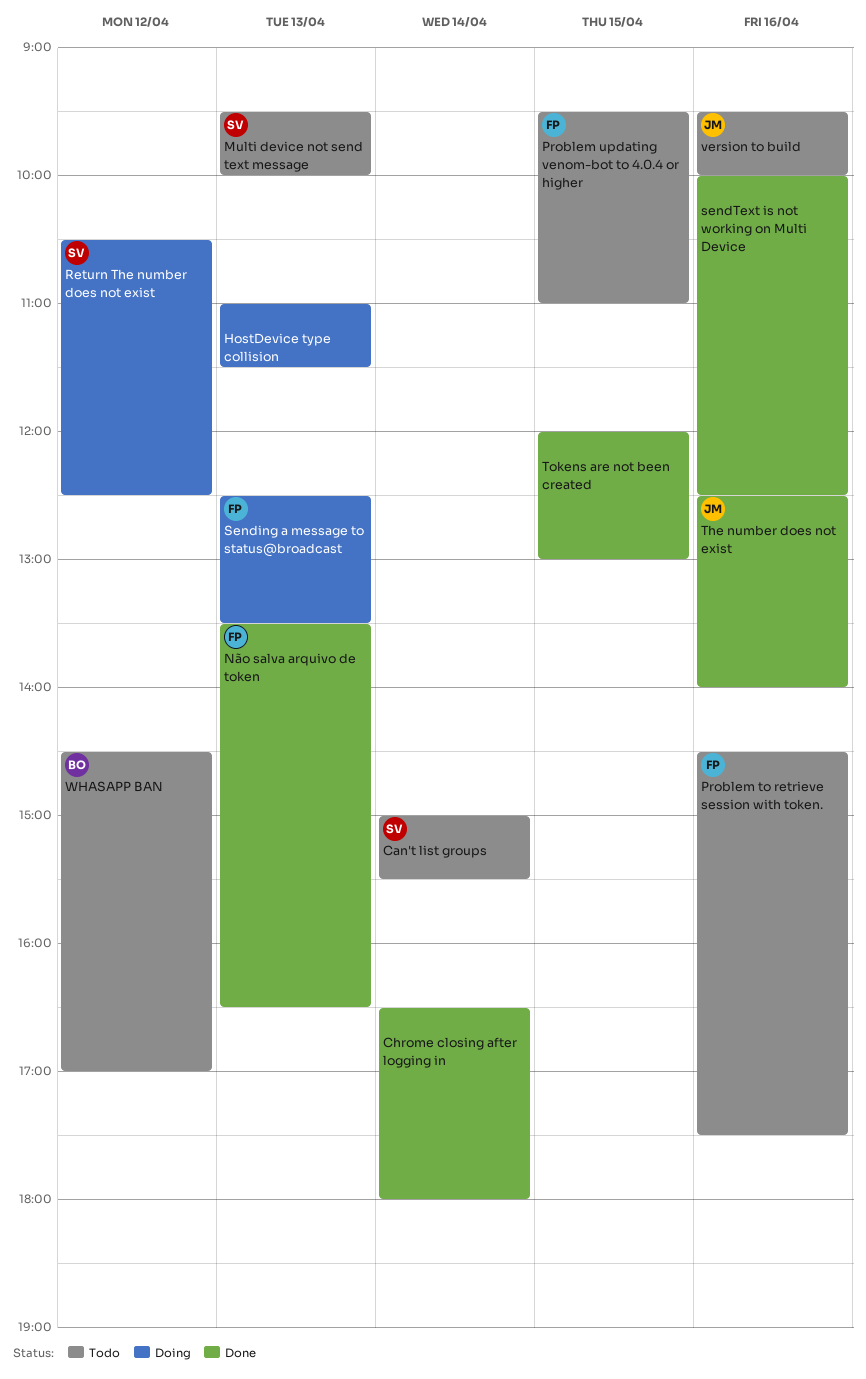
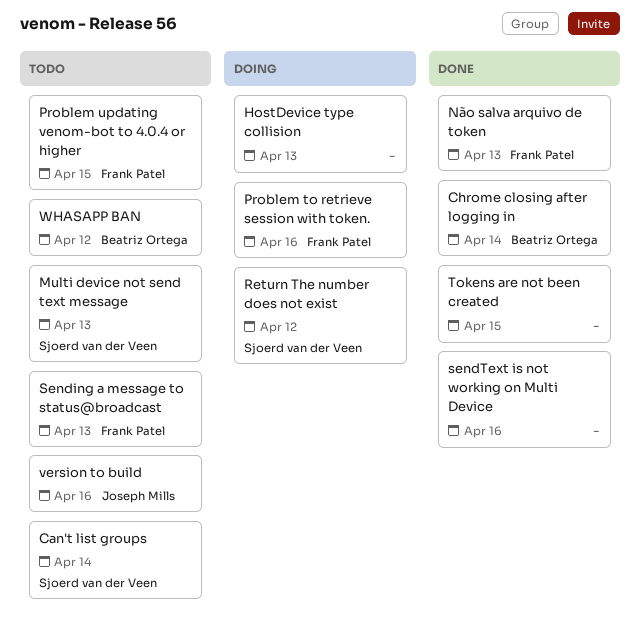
Chrome closing after logging in, owner: none -> Beatriz Ortega
Problem to retrieve session with token., status: Todo -> Doing
Sending a message to status@broadcast, status: Doing -> Todo
The number does not exist: present -> none

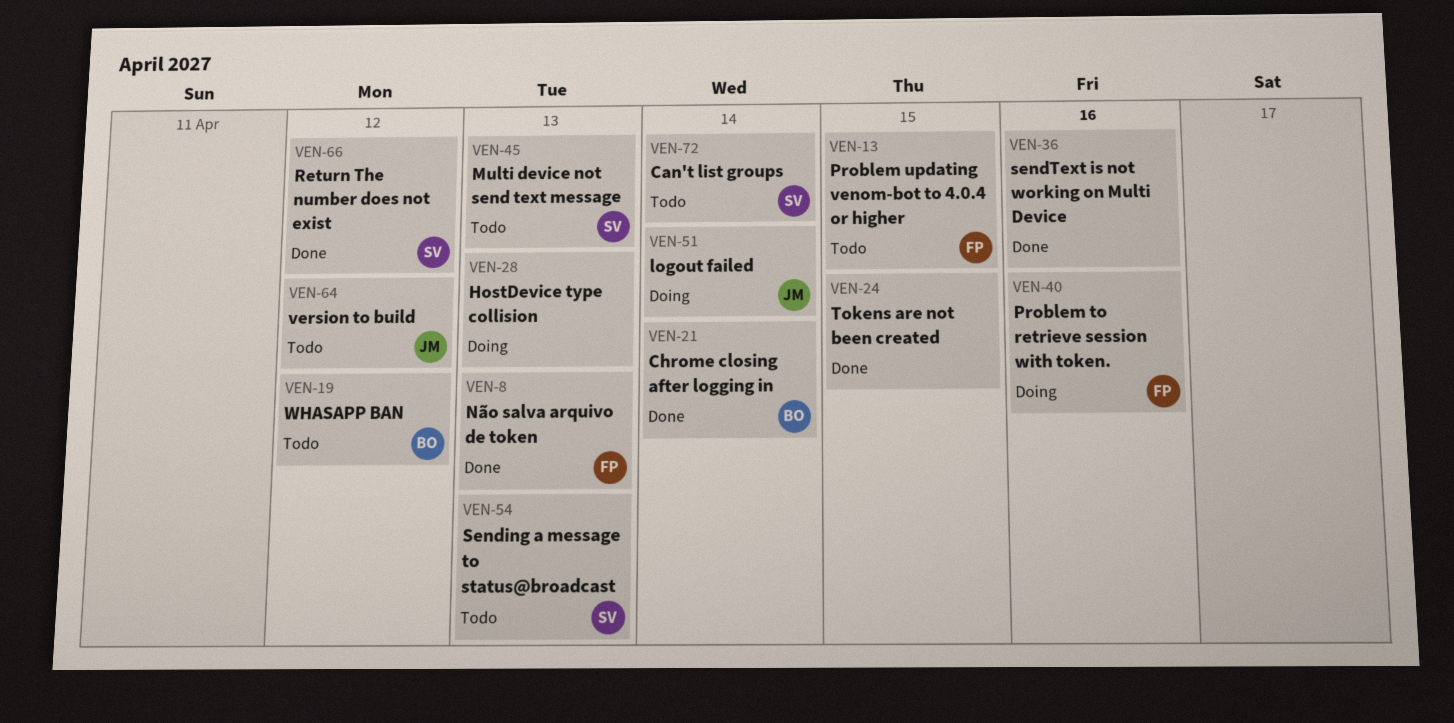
logout failed: none -> present
Return The number does not exist, status: Doing -> Done
Sending a message to status@broadcast, owner: Frank Patel -> Sjoerd van der Veen
version to build, day: Apr 16 -> Apr 12

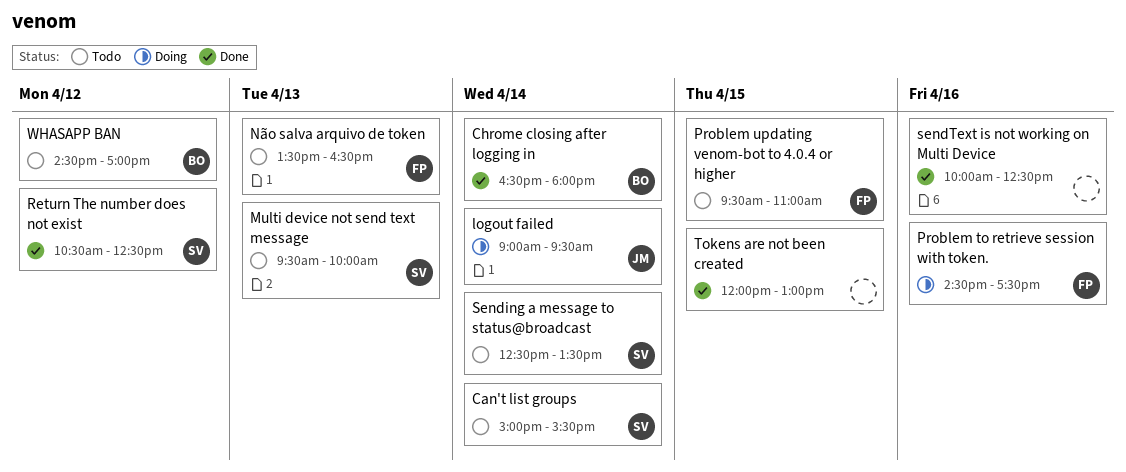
HostDevice type collision: present -> none
Não salva arquivo de token, status: Done -> Todo
Sending a message to status@broadcast, day: Apr 13 -> Apr 14
version to build: present -> none

